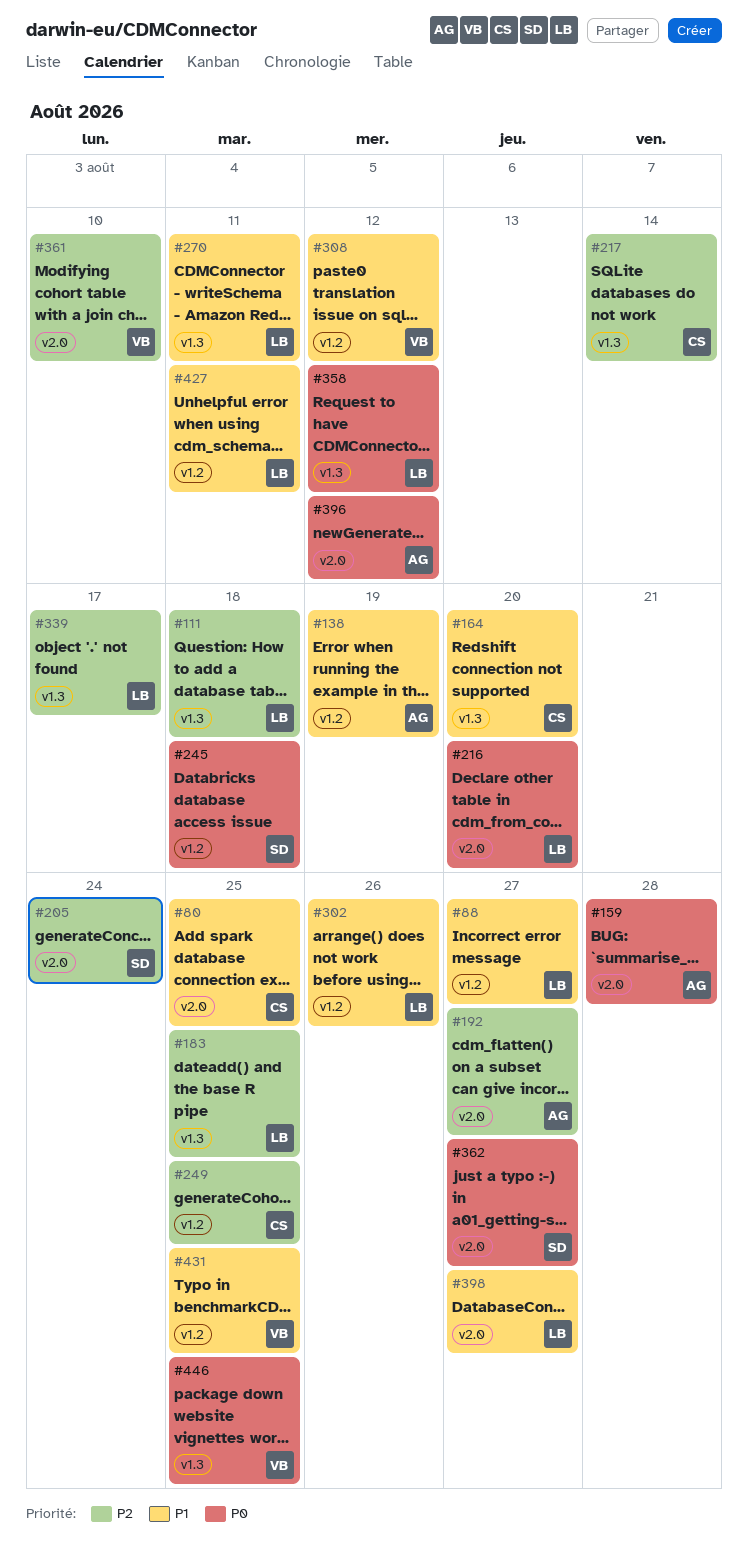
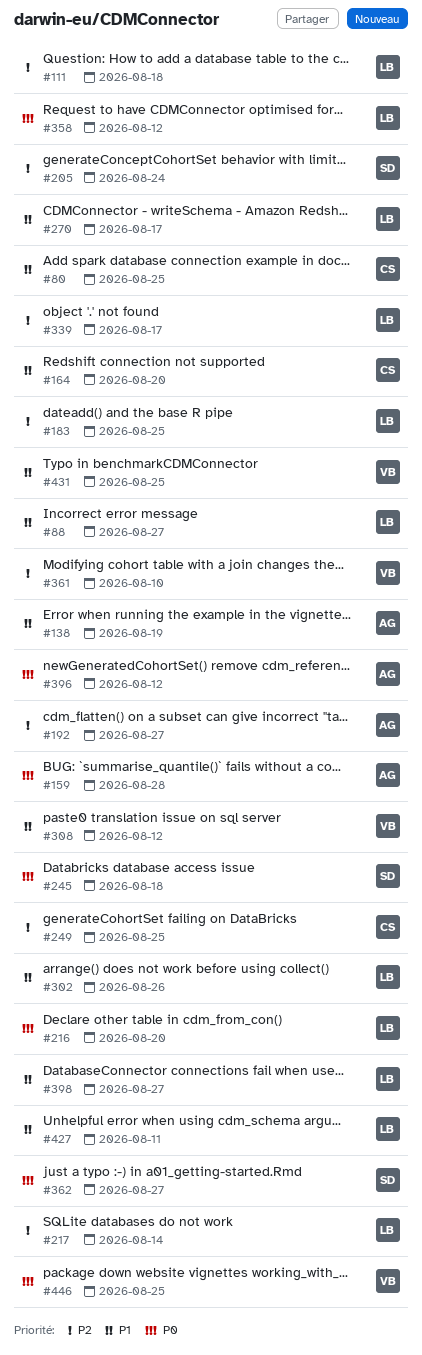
#217, owner: CS -> LB
#270, due: Aug 11 -> Aug 17

